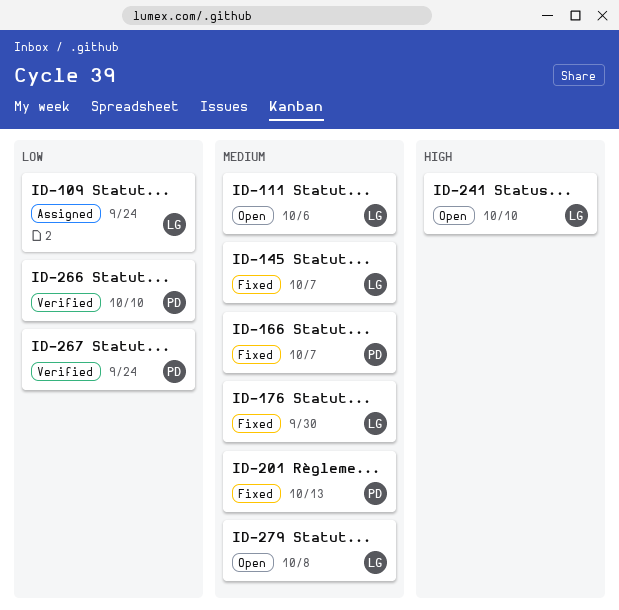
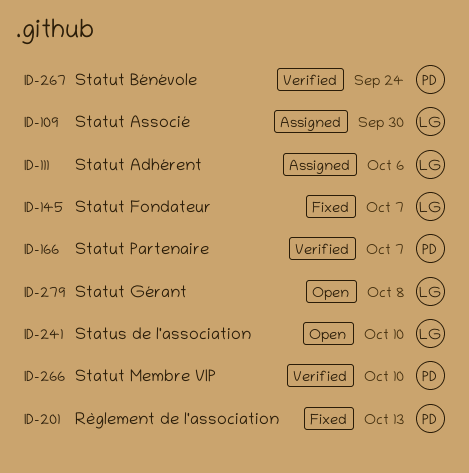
ID-109, due: Sep 24 -> Sep 30
ID-111, status: Open -> Assigned
ID-166, status: Fixed -> Verified
ID-176: present -> none

